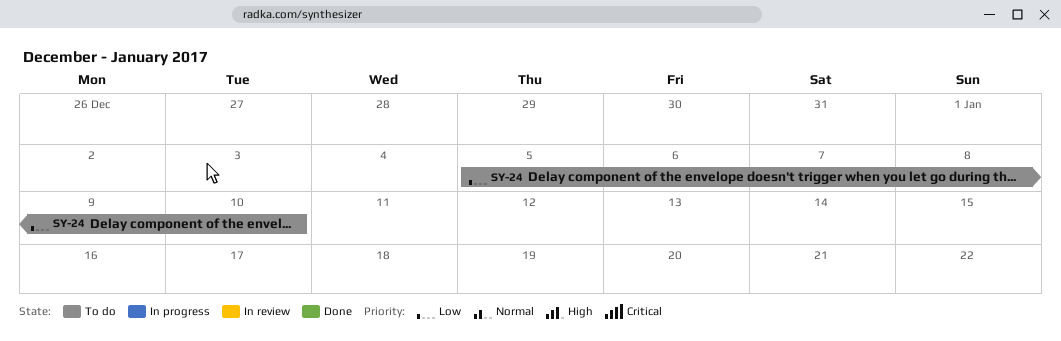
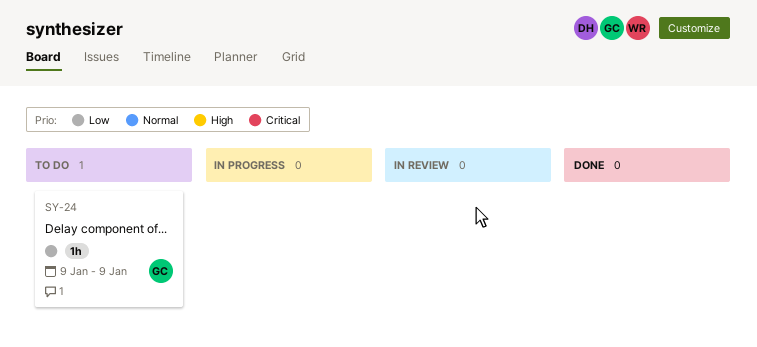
SY-24, start: Jan 5 -> Jan 9
SY-24, due: Jan 10 -> Jan 9

